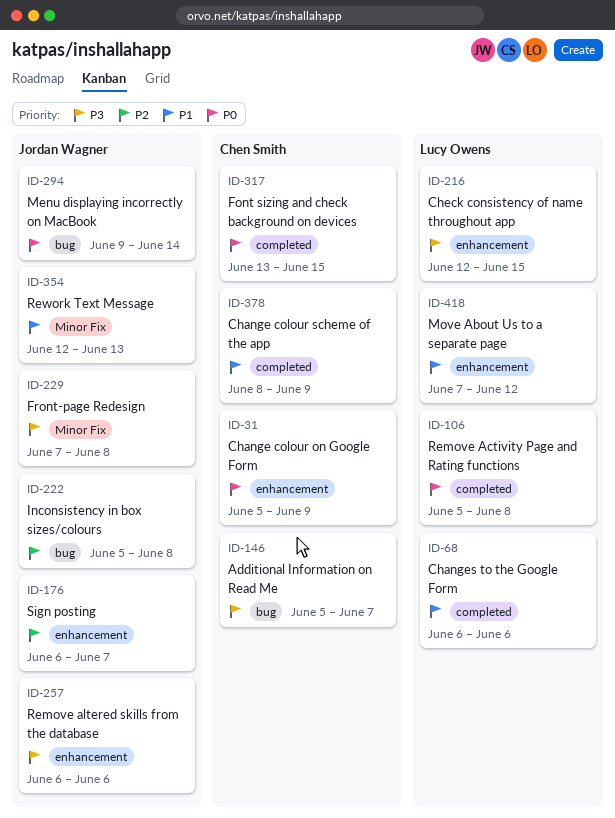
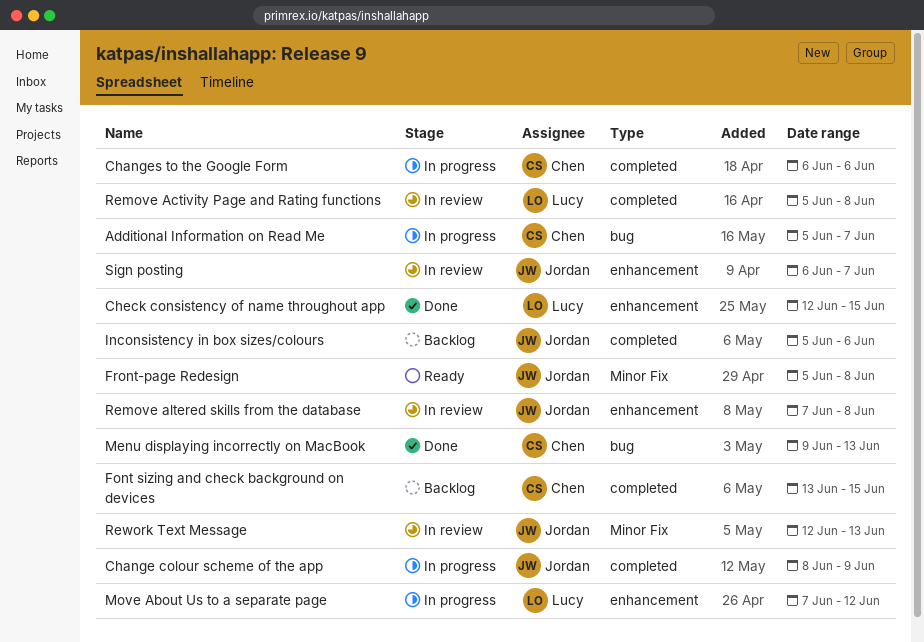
Change colour on Google Form: present -> none
Change colour scheme of the app, owner: Chen Smith -> Jordan Wagner
Changes to the Google Form, owner: Lucy Owens -> Chen Smith
Front-page Redesign, start: Jun 7 -> Jun 5
Inconsistency in box sizes/colours, label: bug -> completed
Inconsistency in box sizes/colours, due: Jun 8 -> Jun 6
Menu displaying incorrectly on MacBook, owner: Jordan Wagner -> Chen Smith
Menu displaying incorrectly on MacBook, due: Jun 14 -> Jun 13
Remove altered skills from the database, start: Jun 6 -> Jun 7
Remove altered skills from the database, due: Jun 6 -> Jun 8

